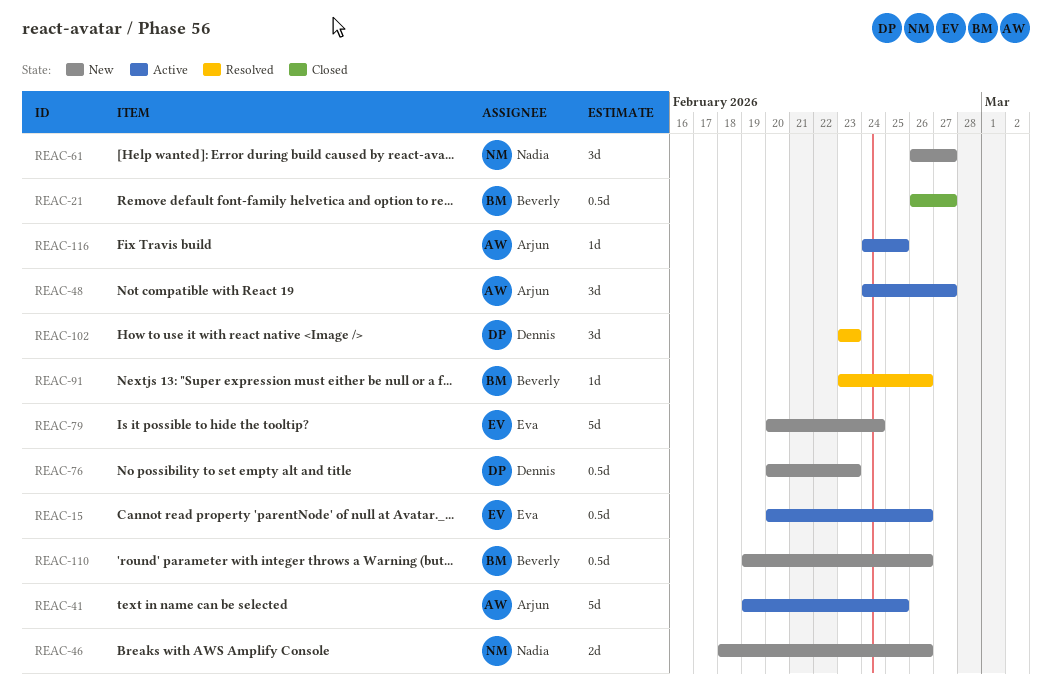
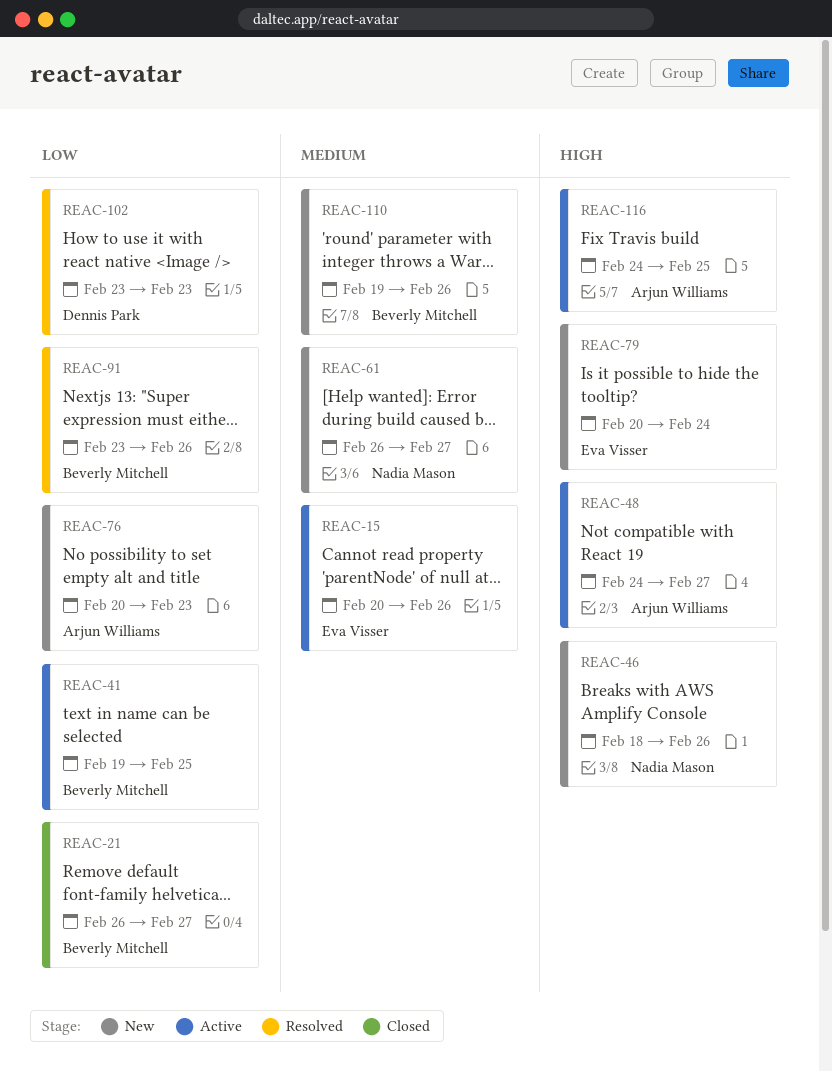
REAC-41, owner: Arjun Williams -> Beverly Mitchell
REAC-76, owner: Dennis Park -> Arjun Williams

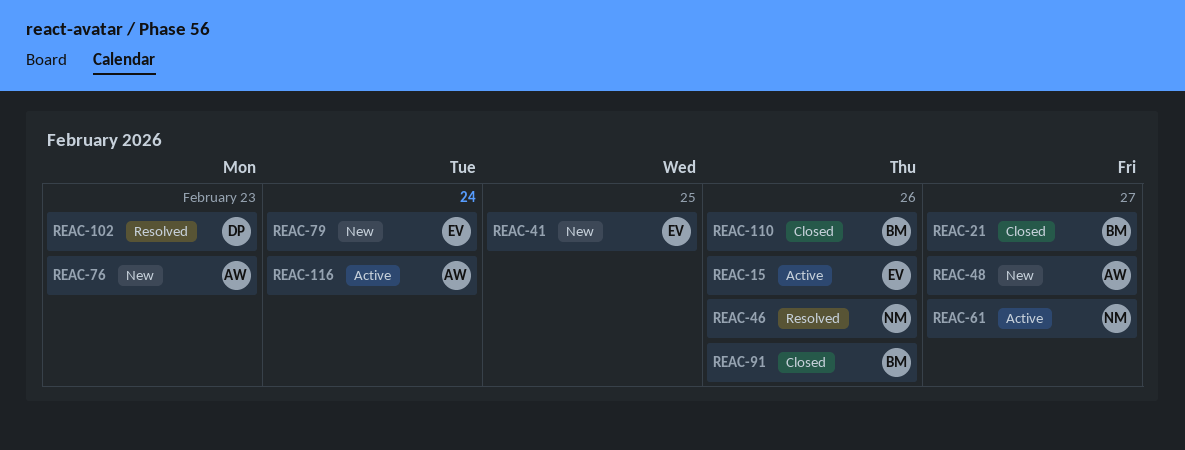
REAC-41, status: Active -> New
REAC-41, owner: Beverly Mitchell -> Eva Visser
REAC-46, status: New -> Resolved
REAC-48, status: Active -> New
REAC-61, status: New -> Active
REAC-91, status: Resolved -> Closed
REAC-110, status: New -> Closed
REAC-116, due: Feb 25 -> Feb 24

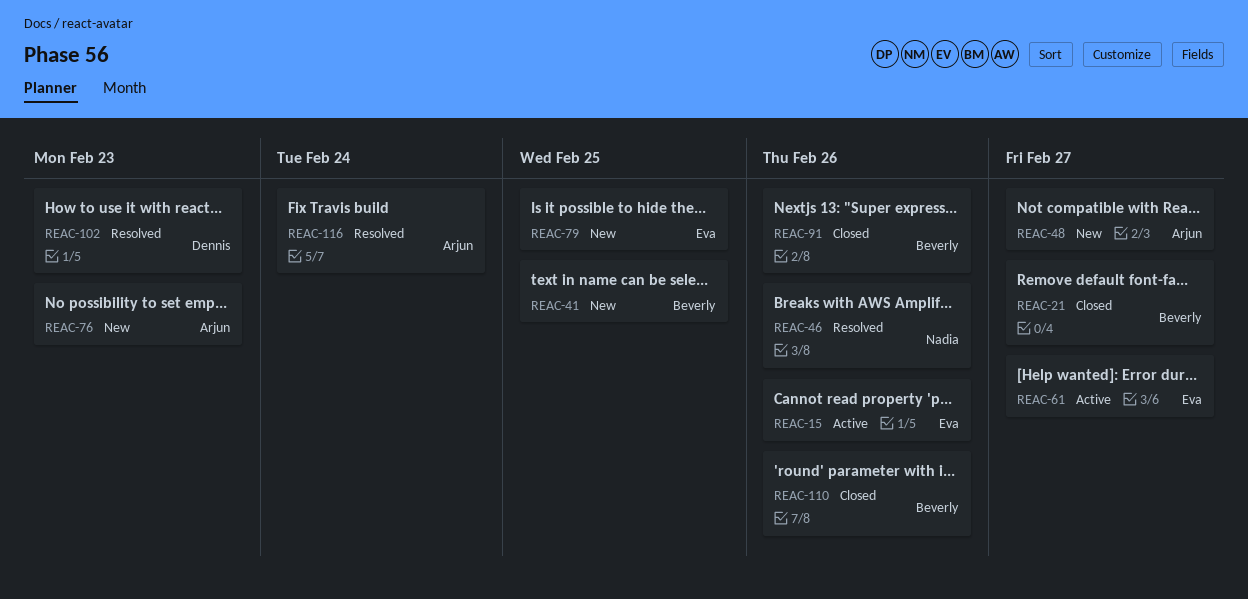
REAC-41, owner: Eva -> Beverly
REAC-61, owner: Nadia -> Eva
REAC-79, due: Feb 24 -> Feb 25
REAC-116, status: Active -> Resolved

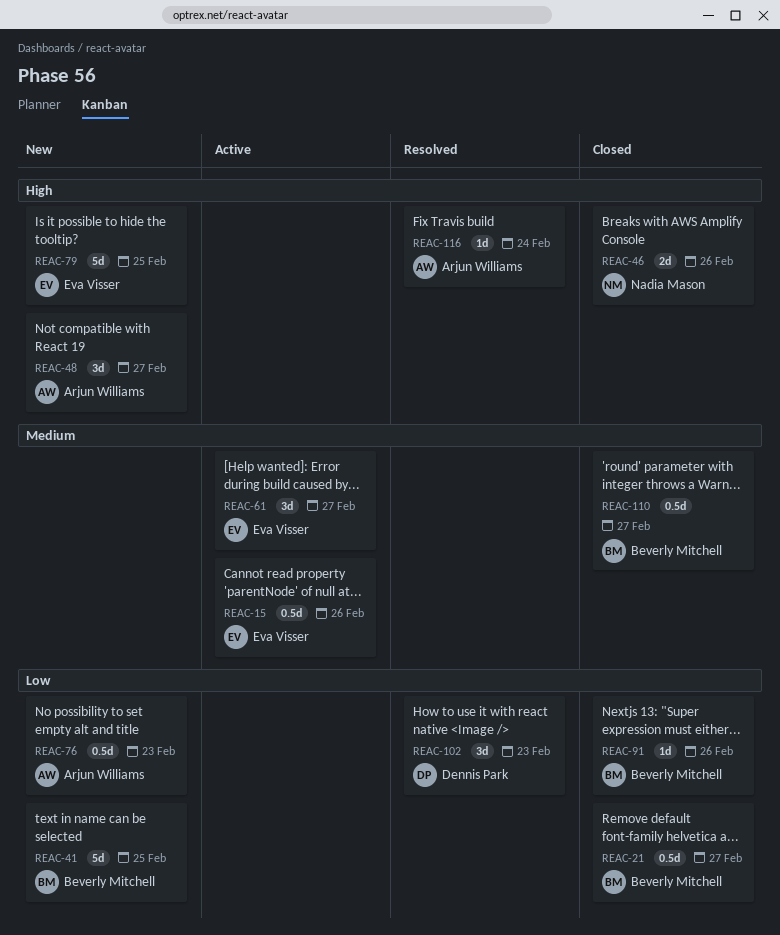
REAC-46, status: Resolved -> Closed
REAC-110, due: Feb 26 -> Feb 27

